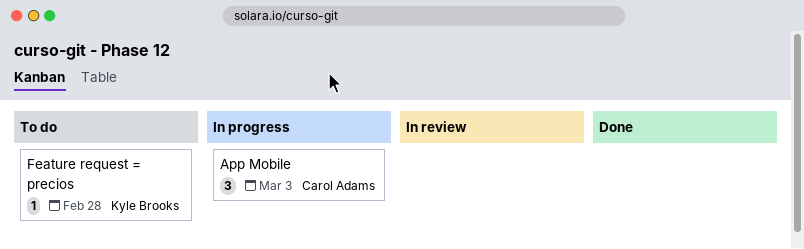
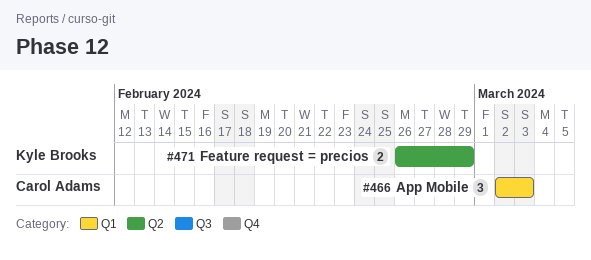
Feature request = precios, estimate: 1 -> 2
Feature request = precios, due: Feb 28 -> Feb 29

